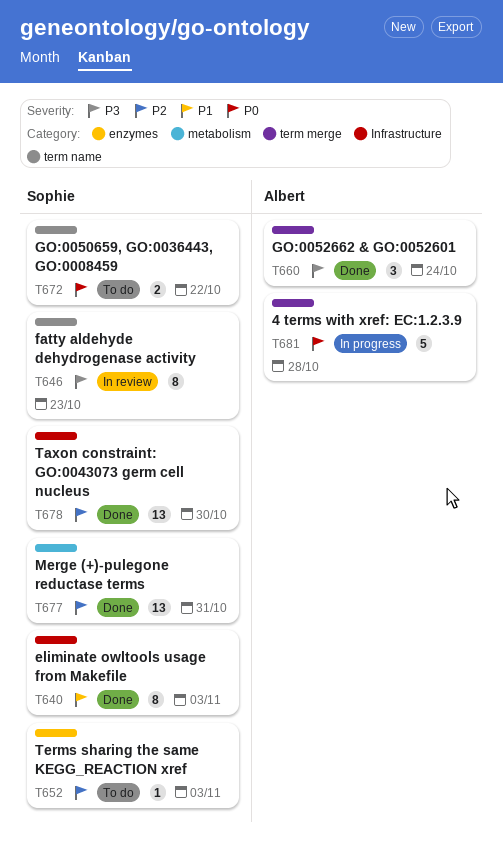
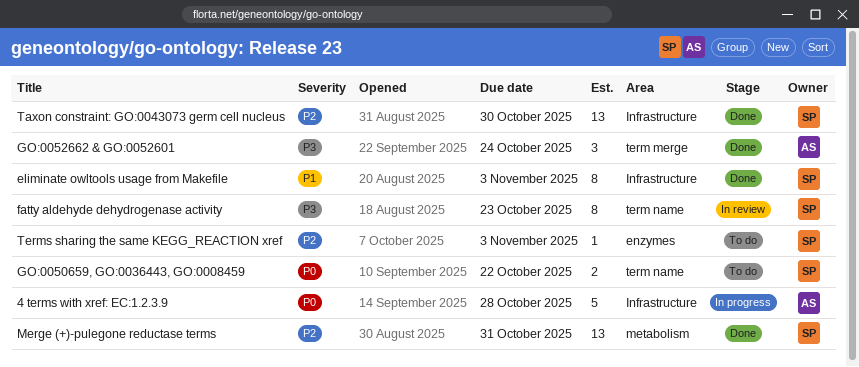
4 terms with xref: EC:1.2.3.9, label: term merge -> Infrastructure

